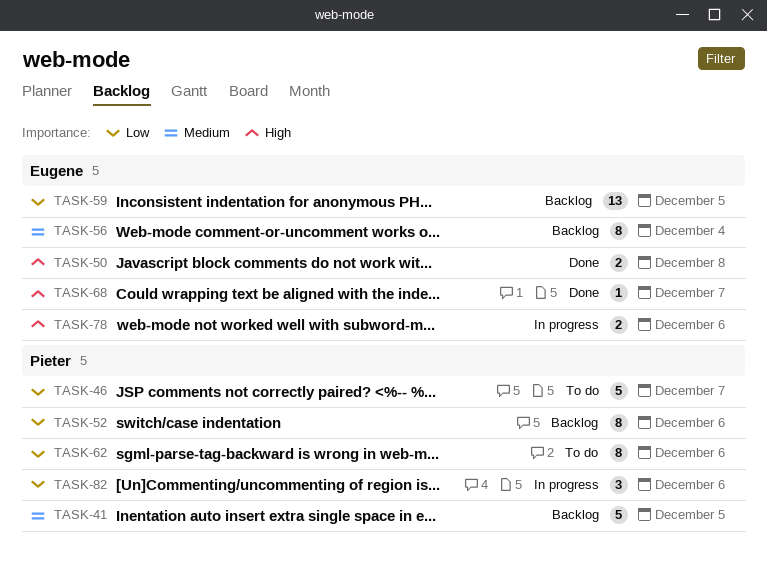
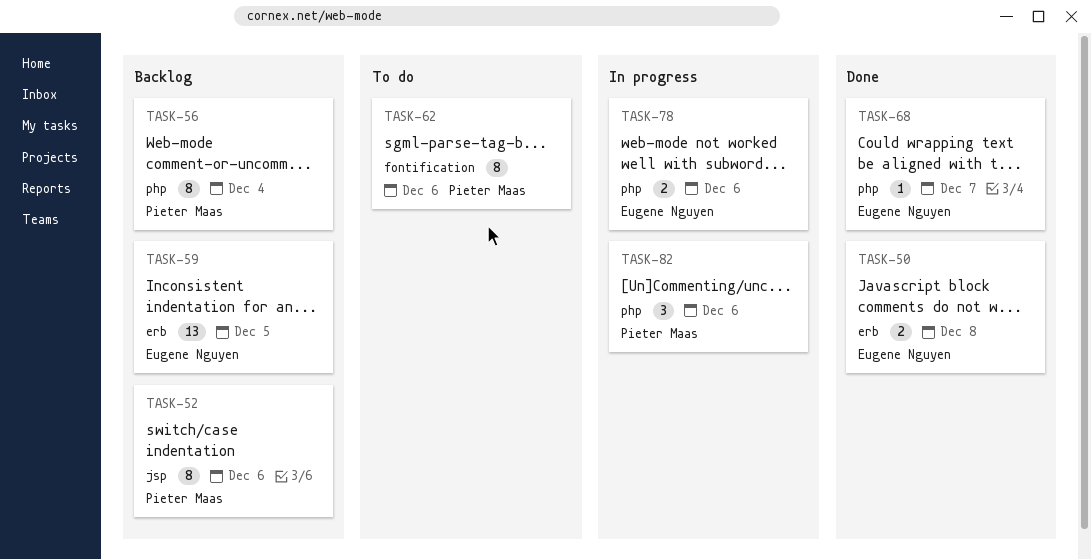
TASK-41: present -> none
TASK-46: present -> none
TASK-56, owner: Eugene Nguyen -> Pieter Maas

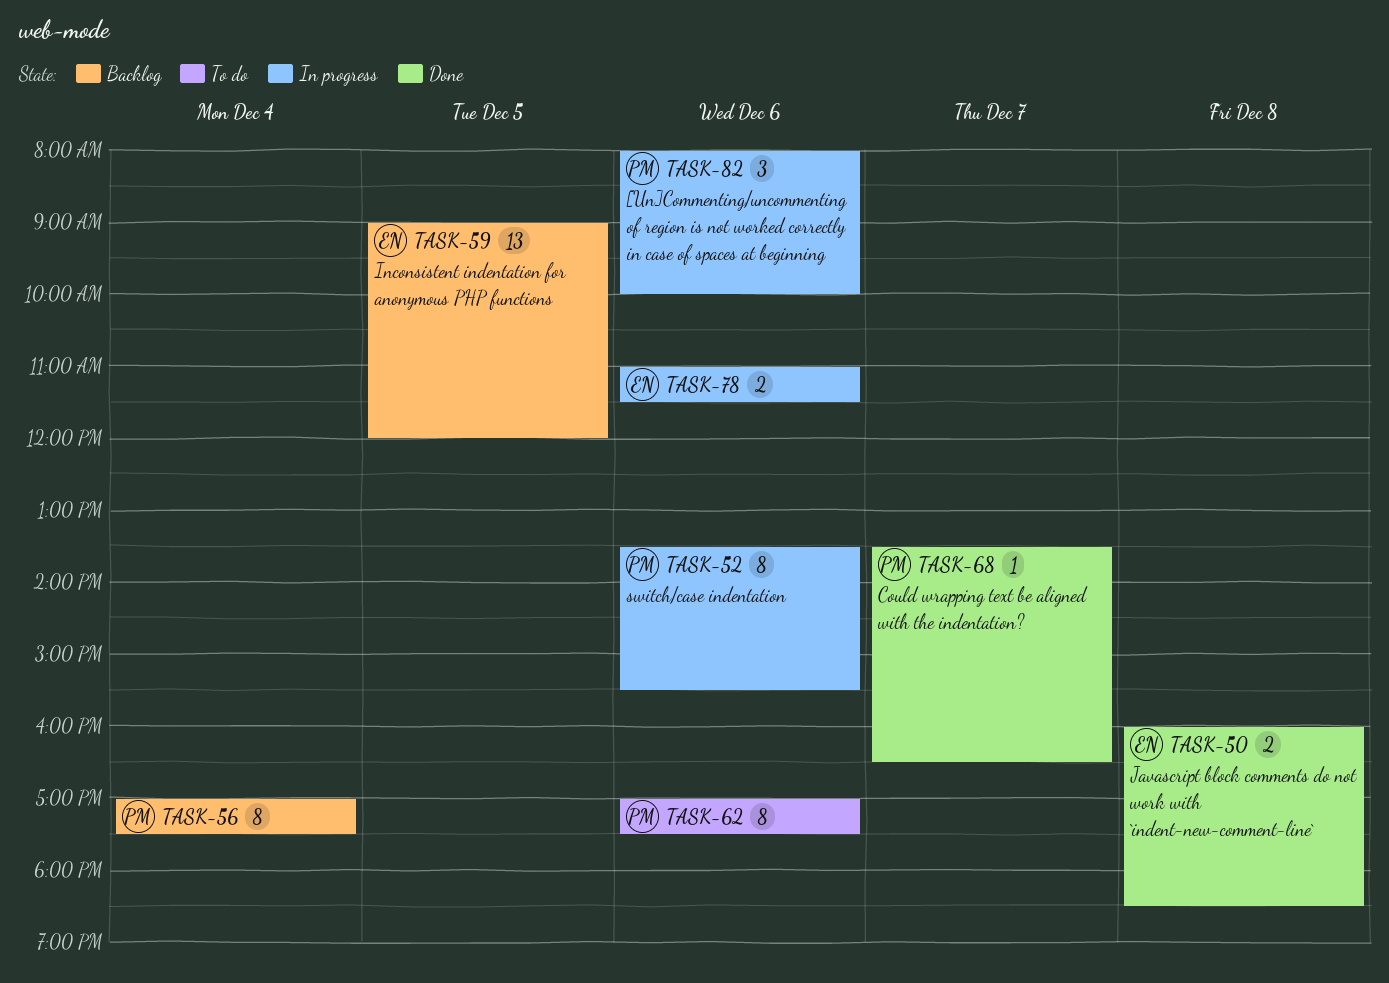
TASK-52, status: Backlog -> In progress
TASK-68, owner: Eugene Nguyen -> Pieter Maas

